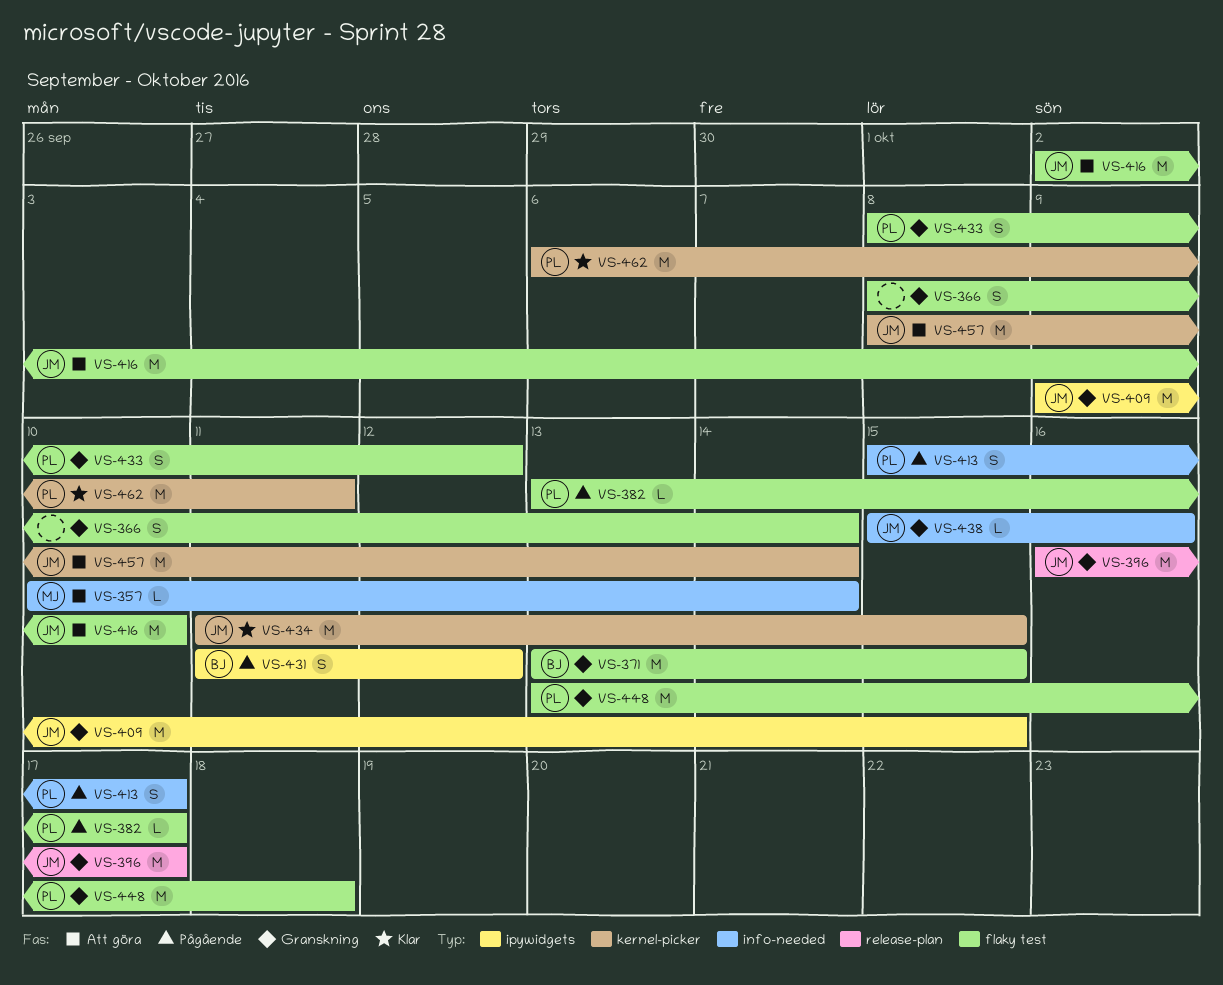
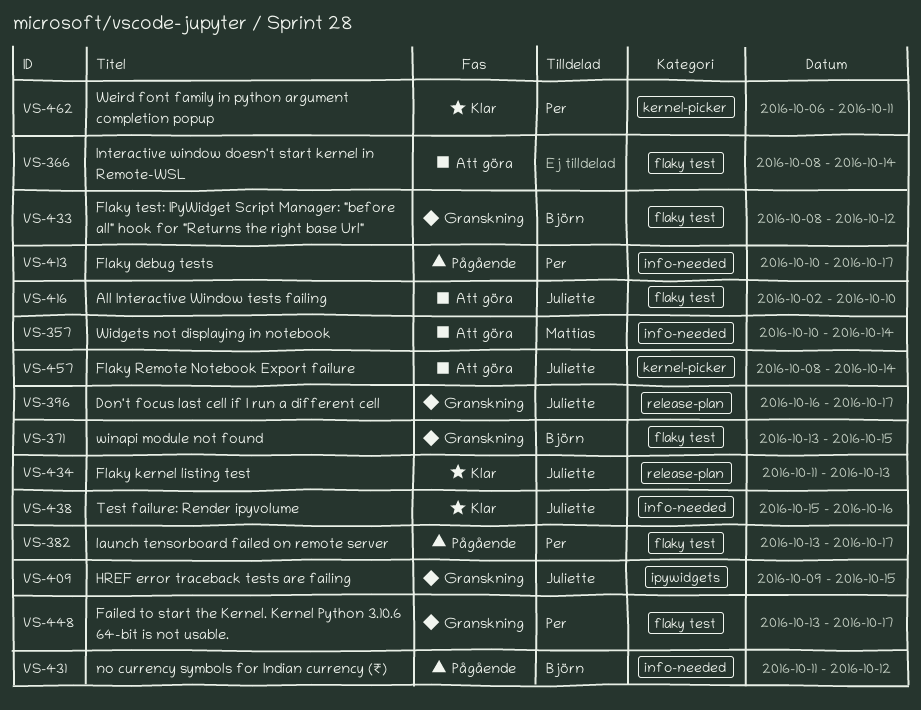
VS-366, status: Granskning -> Att göra
VS-413, start: Oct 15 -> Oct 10
VS-431, label: ipywidgets -> info-needed
VS-433, owner: Per -> Björn
VS-434, label: kernel-picker -> release-plan
VS-434, due: Oct 15 -> Oct 13
VS-438, status: Granskning -> Klar
VS-448, due: Oct 18 -> Oct 17

